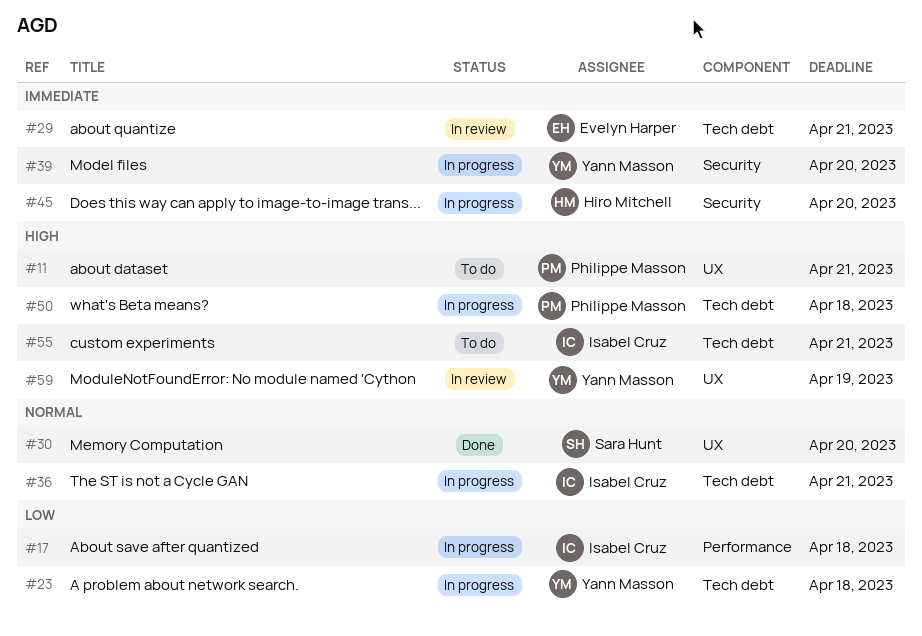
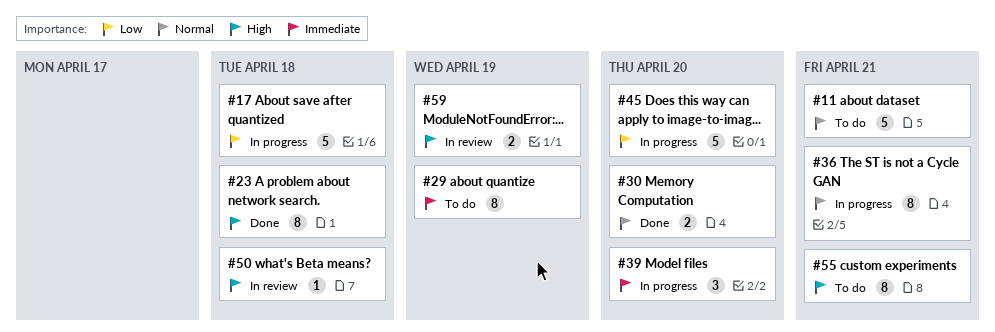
#11, priority: High -> Normal
#23, status: In progress -> Done
#23, priority: Low -> High
#29, status: In review -> To do
#29, due: Apr 21 -> Apr 19
#45, priority: Immediate -> Low
#50, status: In progress -> In review

